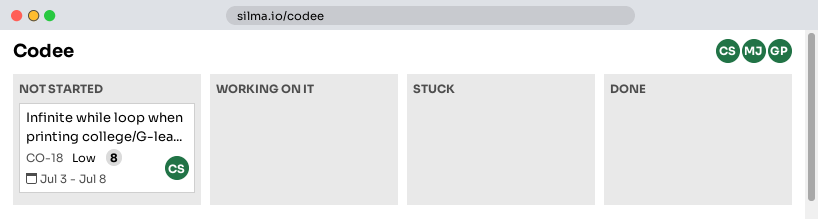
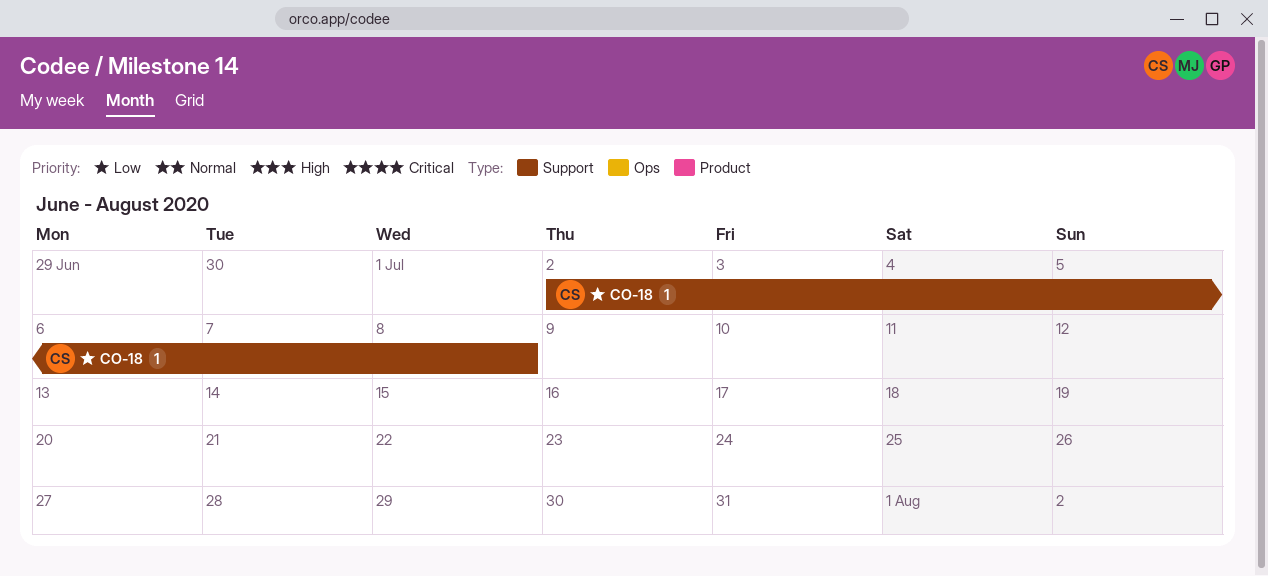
CO-18, estimate: 8 -> 1
CO-18, start: Jul 3 -> Jul 2

